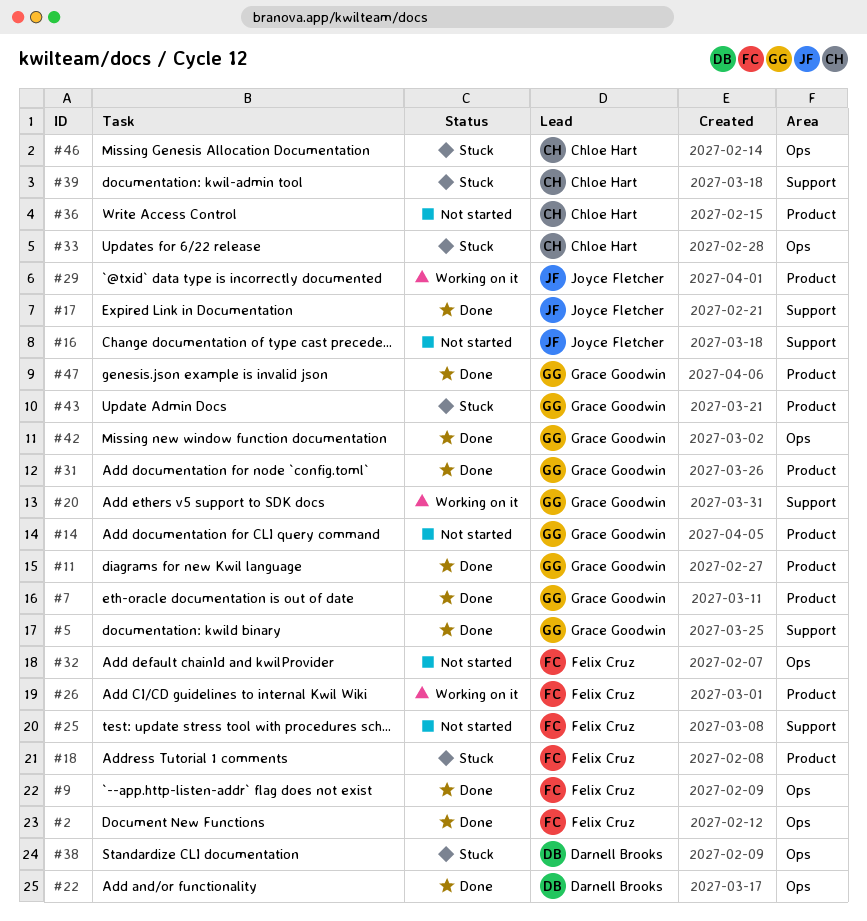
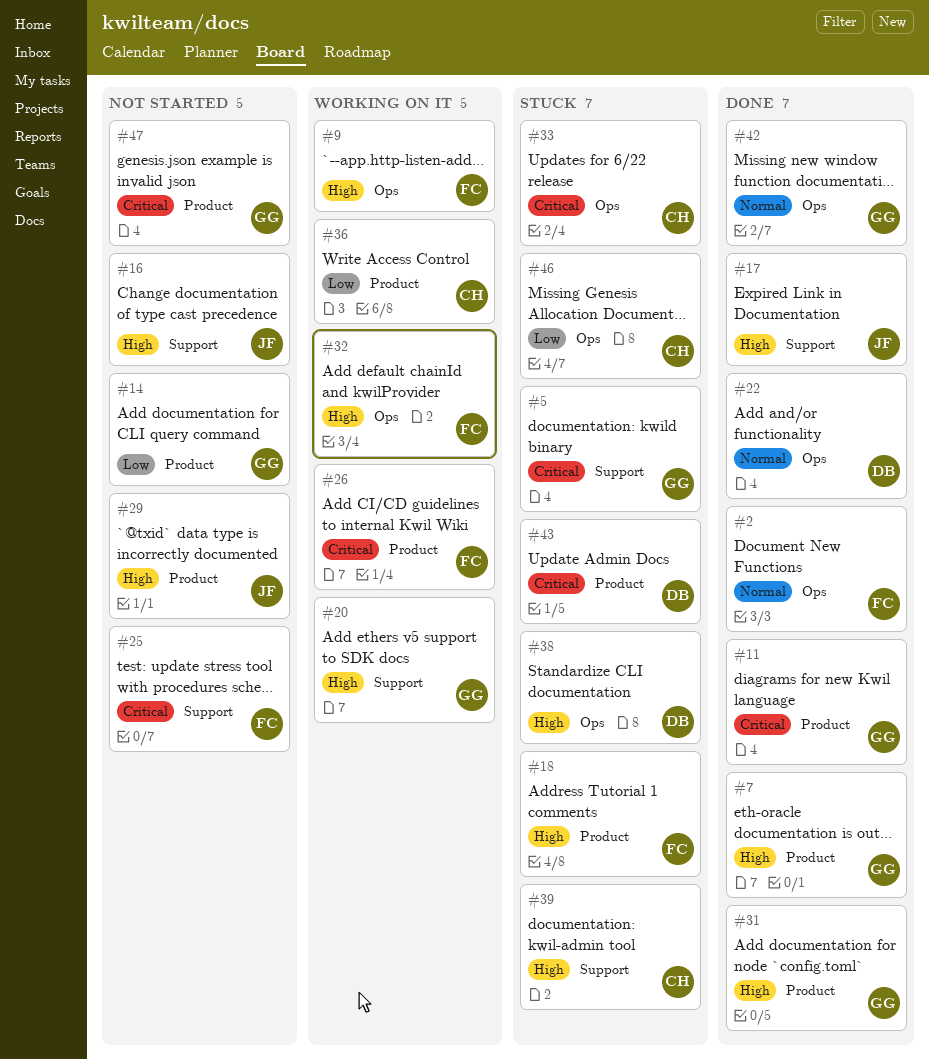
#5, status: Done -> Stuck
#9, status: Done -> Working on it
#29, status: Working on it -> Not started
#32, status: Not started -> Working on it
#36, status: Not started -> Working on it
#43, owner: Grace Goodwin -> Darnell Brooks
#47, status: Done -> Not started

